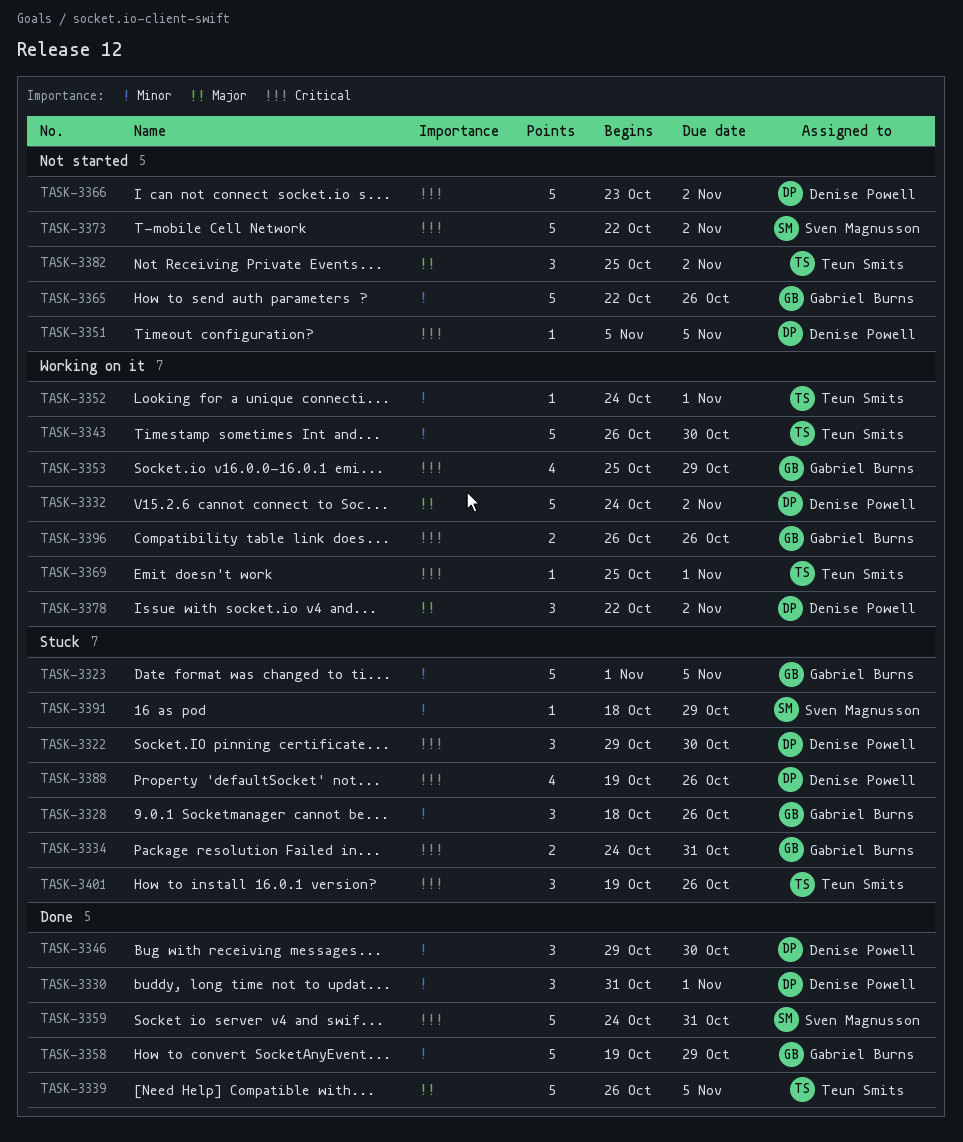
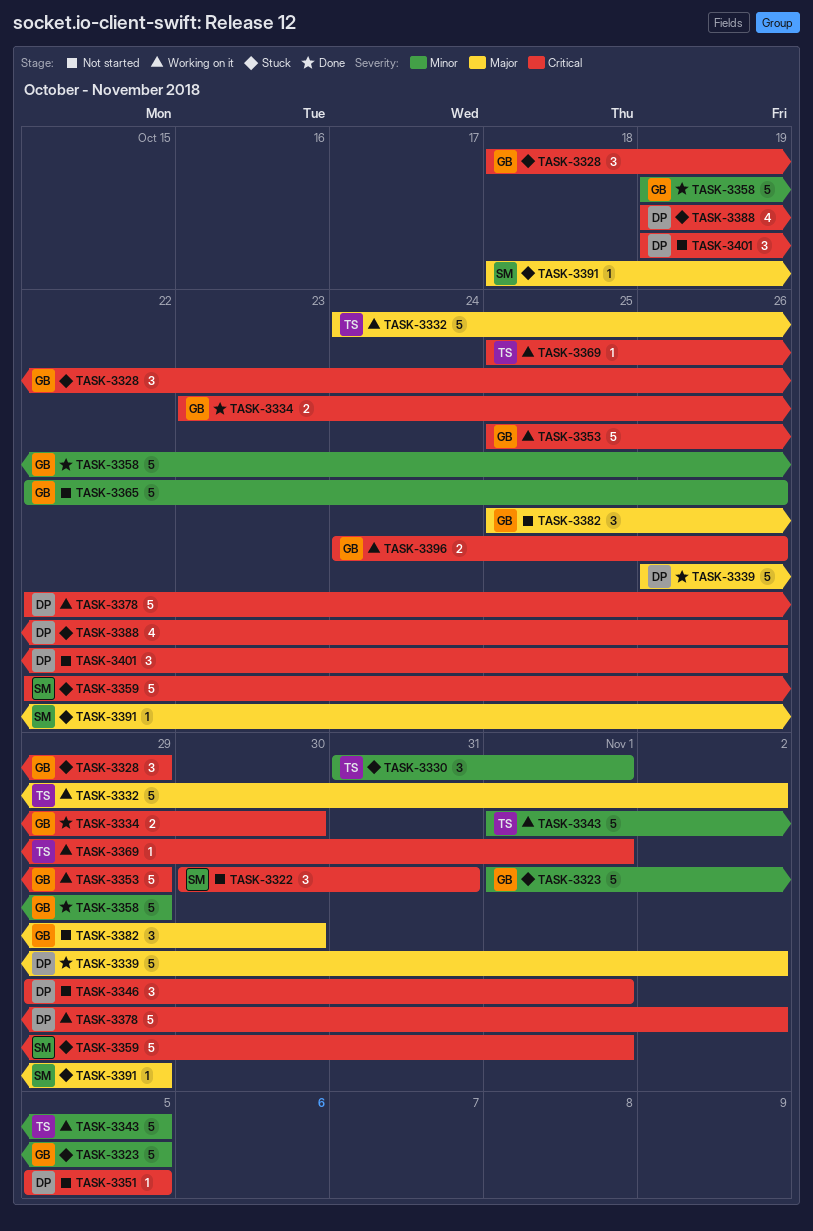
TASK-3322, status: Stuck -> Not started
TASK-3322, owner: Denise Powell -> Sven Magnusson
TASK-3322, start: Oct 29 -> Oct 30
TASK-3322, due: Oct 30 -> Oct 31
TASK-3328, priority: Minor -> Critical
TASK-3328, due: Oct 26 -> Oct 29
TASK-3330, status: Done -> Stuck
TASK-3330, owner: Denise Powell -> Teun Smits
TASK-3332, owner: Denise Powell -> Teun Smits
TASK-3334, status: Stuck -> Done
TASK-3334, start: Oct 24 -> Oct 23
TASK-3334, due: Oct 31 -> Oct 30
TASK-3339, owner: Teun Smits -> Denise Powell
TASK-3339, due: Nov 5 -> Nov 2
TASK-3343, start: Oct 26 -> Nov 1
TASK-3343, due: Oct 30 -> Nov 5
TASK-3346, status: Done -> Not started
TASK-3346, priority: Minor -> Critical
TASK-3346, due: Oct 30 -> Nov 1
TASK-3352: present -> none
TASK-3353, estimate: 4 -> 5
TASK-3359, status: Done -> Stuck
TASK-3359, start: Oct 24 -> Oct 22
TASK-3359, due: Oct 31 -> Nov 1
TASK-3366: present -> none
TASK-3373: present -> none
TASK-3378, priority: Major -> Critical
TASK-3378, estimate: 3 -> 5
TASK-3382, owner: Teun Smits -> Gabriel Burns
TASK-3382, due: Nov 2 -> Oct 30
TASK-3391, priority: Minor -> Major
TASK-3396, start: Oct 26 -> Oct 24
TASK-3401, status: Stuck -> Not started
TASK-3401, owner: Teun Smits -> Denise Powell

